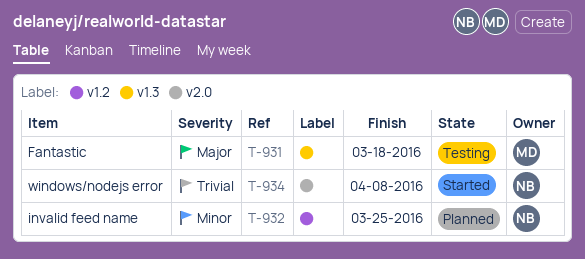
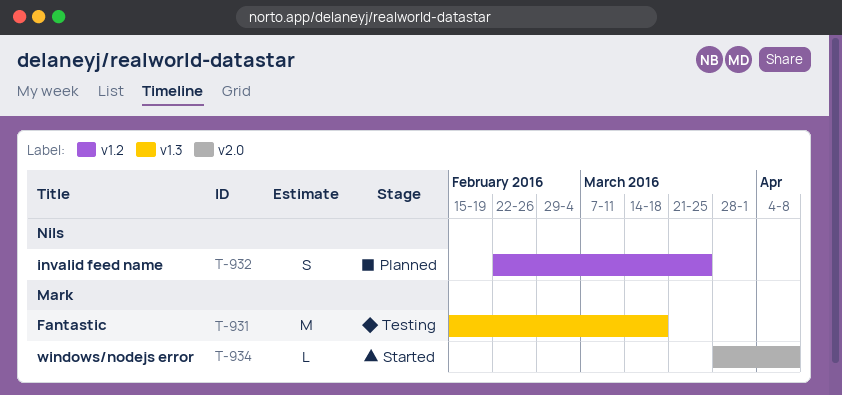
T-934, owner: Nils -> Mark

